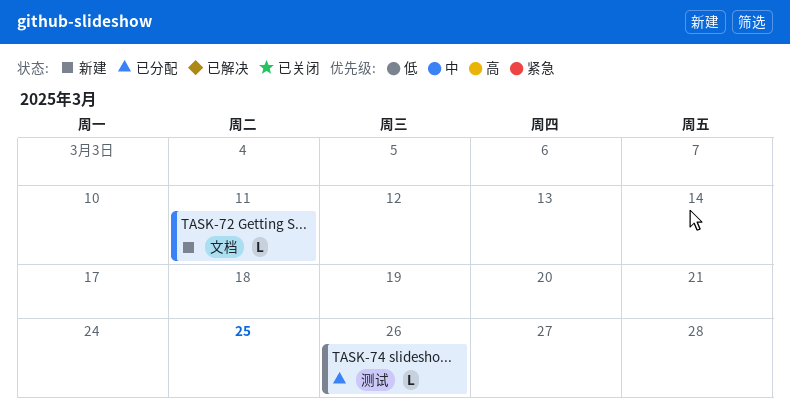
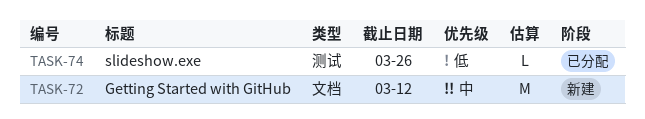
TASK-72, estimate: L -> M
TASK-72, due: Mar 11 -> Mar 12

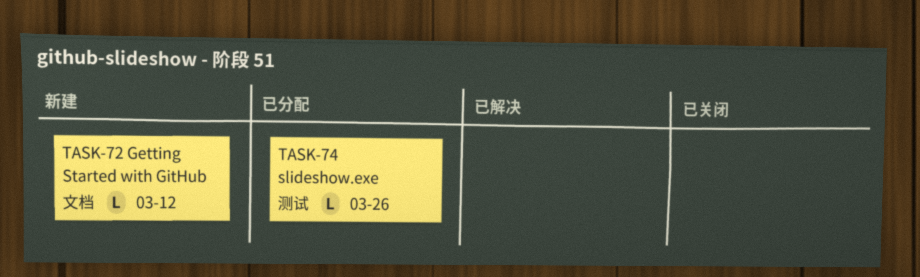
TASK-72, estimate: M -> L

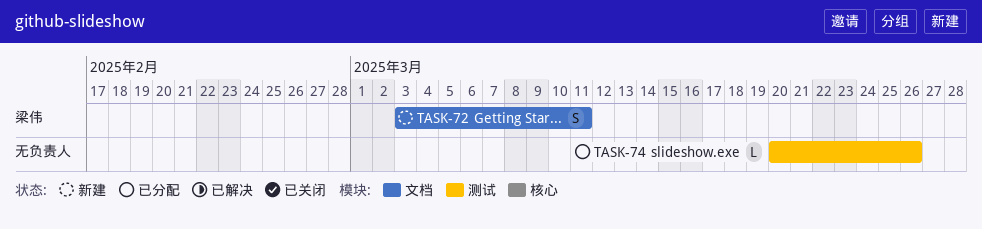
TASK-72, estimate: L -> S
TASK-72, due: Mar 12 -> Mar 11

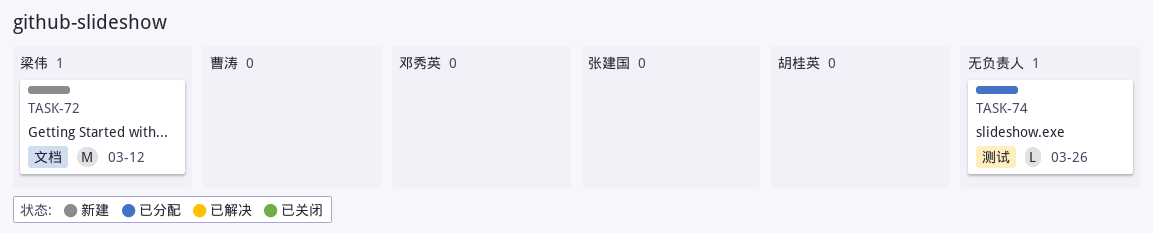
TASK-72, estimate: S -> M
TASK-72, due: Mar 11 -> Mar 12

